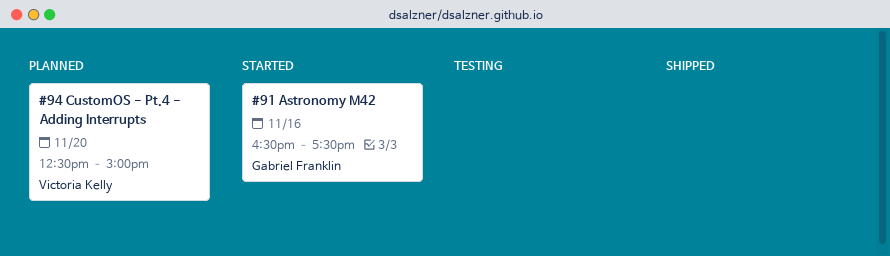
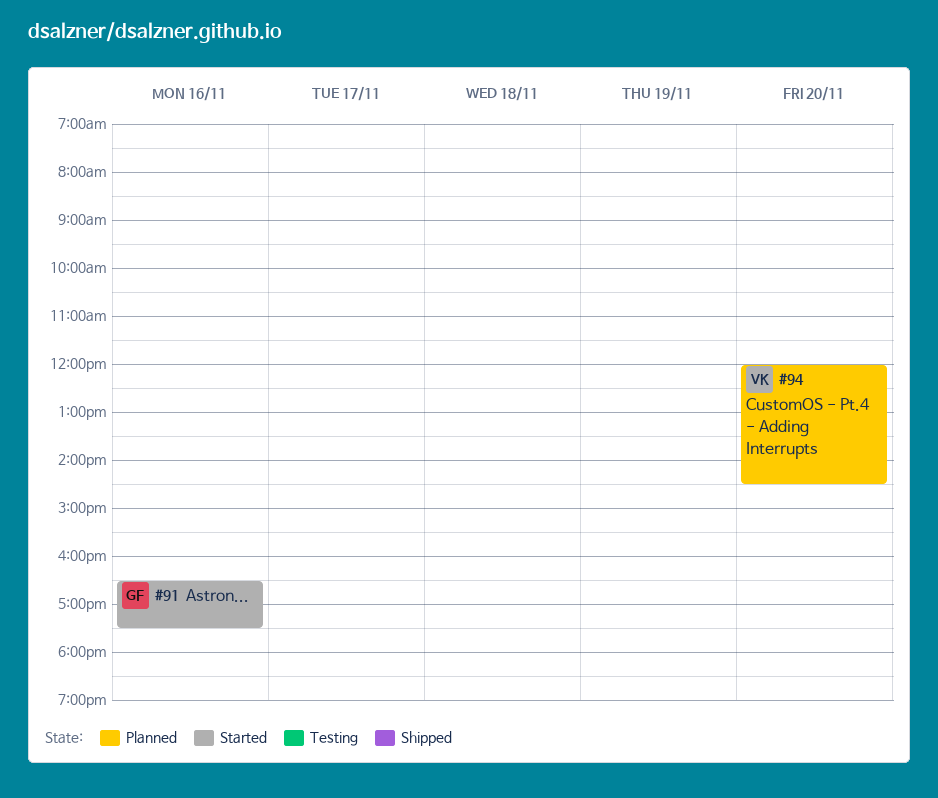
#94, begins: 12:30 -> 12:00
#94, ends: 15:00 -> 14:30

